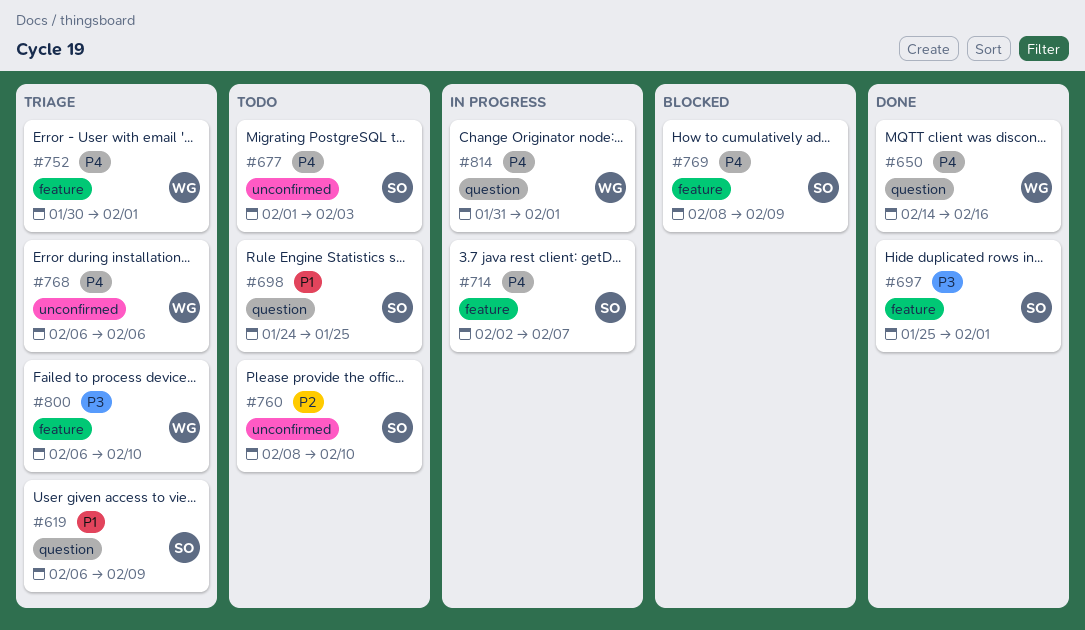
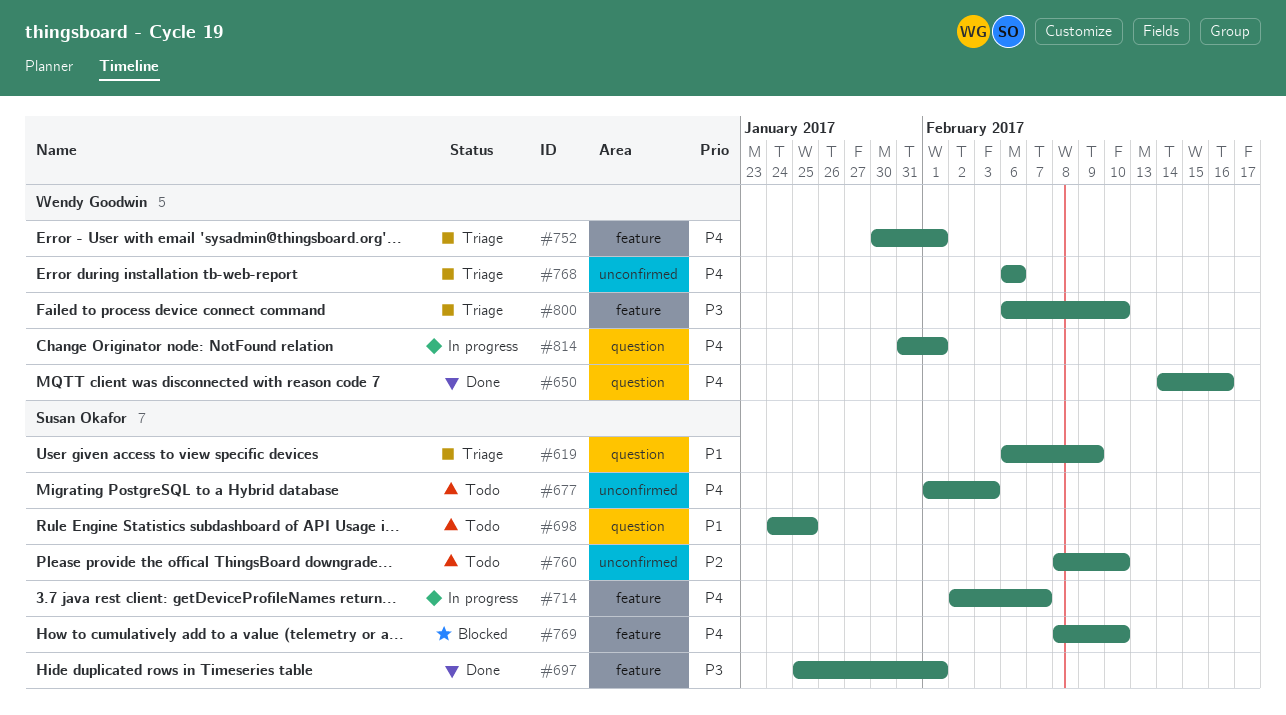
#769, due: Feb 9 -> Feb 10

